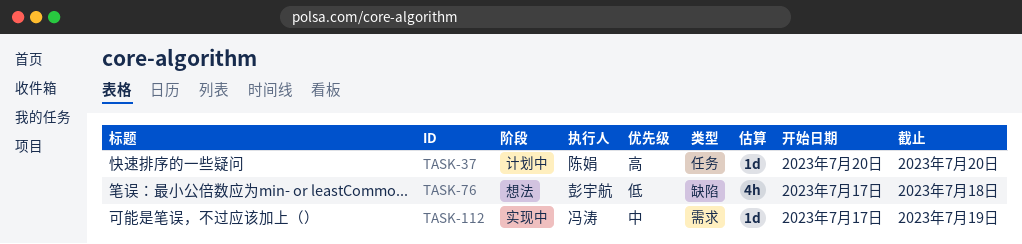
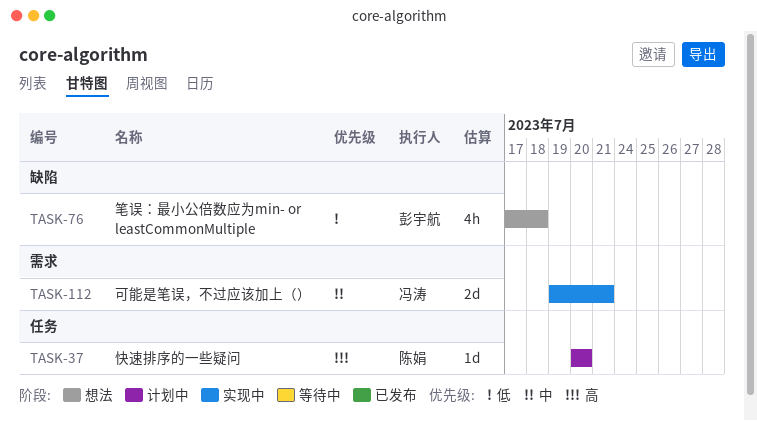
TASK-112, estimate: 1d -> 2d
TASK-112, start: Jul 17 -> Jul 19
TASK-112, due: Jul 19 -> Jul 21

